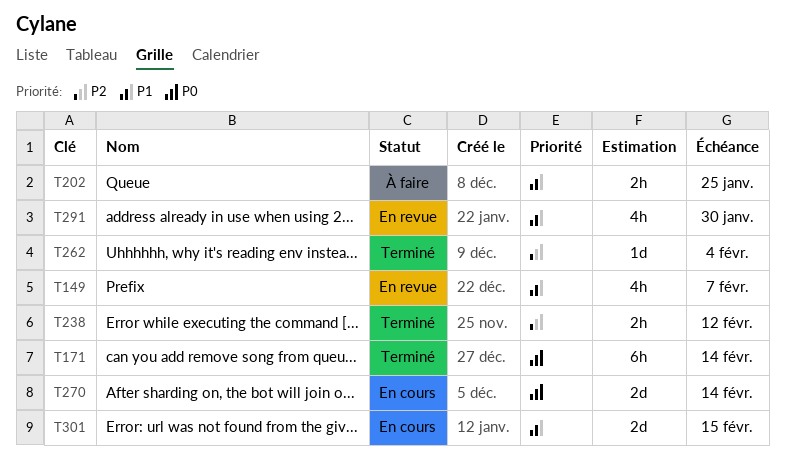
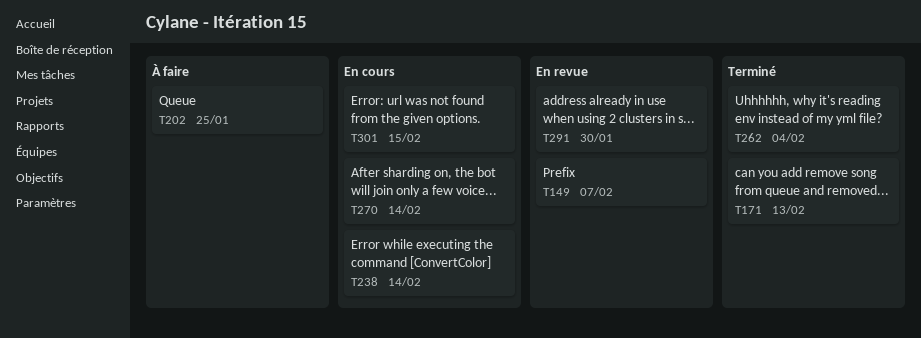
T171, due: Feb 14 -> Feb 13
T238, status: Terminé -> En cours
T238, due: Feb 12 -> Feb 14

